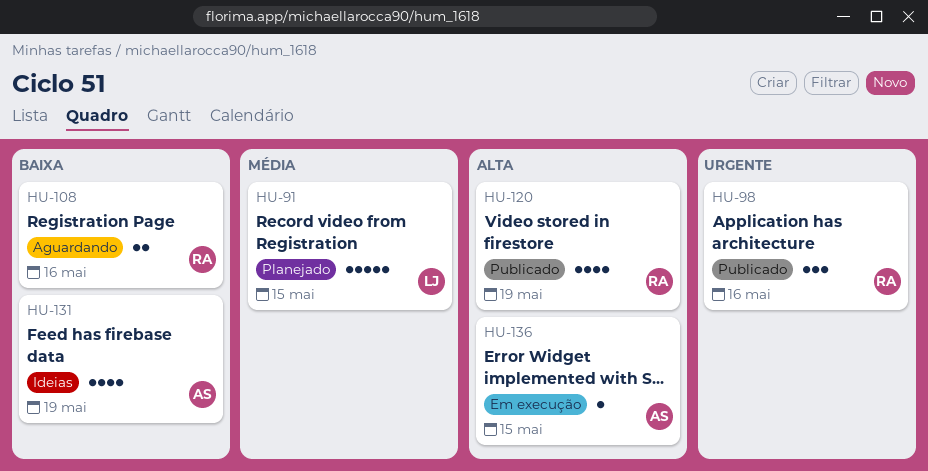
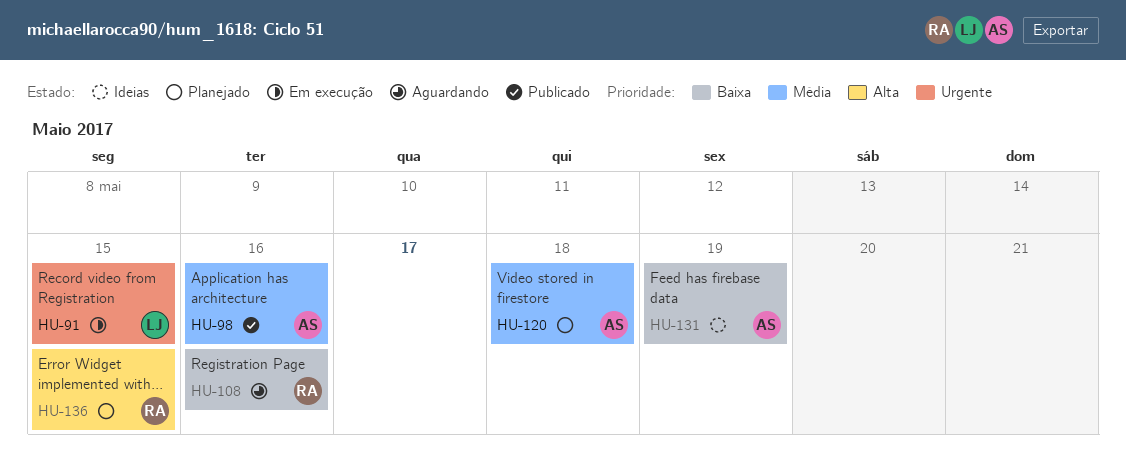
HU-91, status: Planejado -> Em execução
HU-91, priority: Média -> Urgente
HU-98, owner: RA -> AS
HU-98, priority: Urgente -> Média
HU-120, status: Publicado -> Planejado
HU-120, owner: RA -> AS
HU-120, priority: Alta -> Média
HU-120, due: May 19 -> May 18
HU-136, status: Em execução -> Planejado
HU-136, owner: AS -> RA

